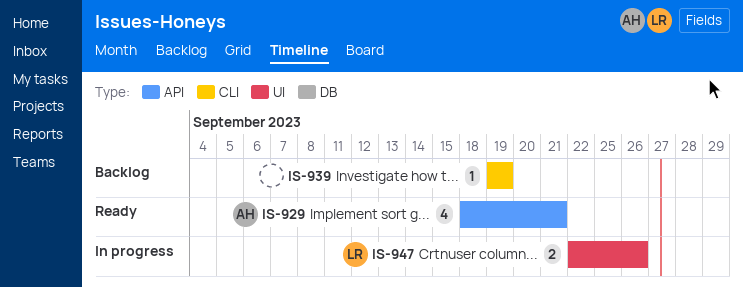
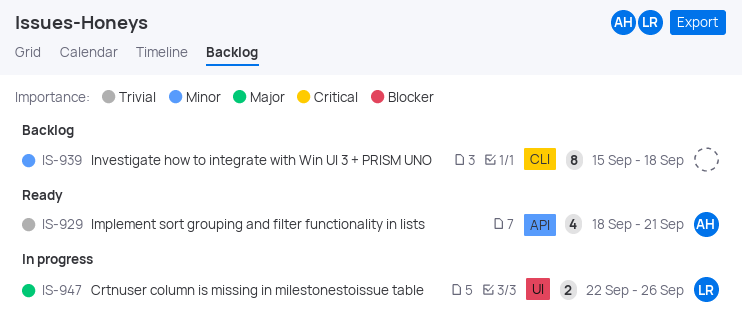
IS-939, estimate: 1 -> 8
IS-939, start: Sep 19 -> Sep 15
IS-939, due: Sep 19 -> Sep 18

